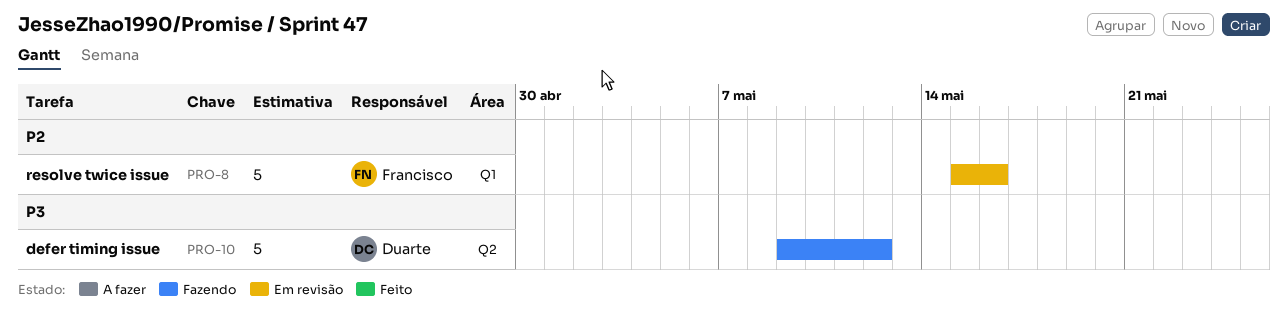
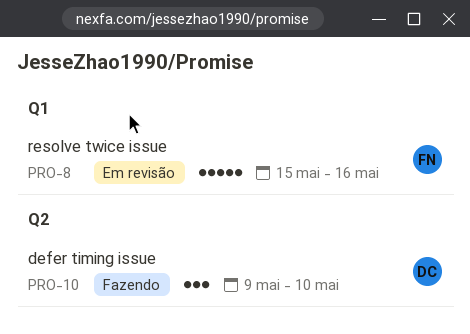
PRO-10, estimate: 5 -> 3
PRO-10, due: May 12 -> May 10

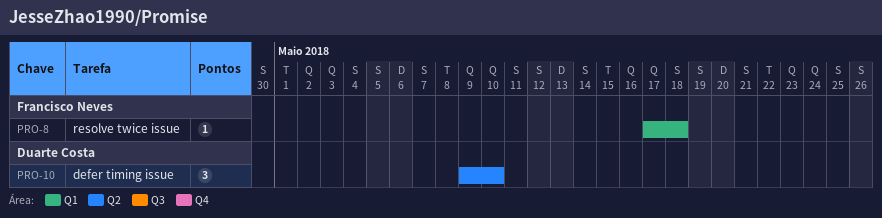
PRO-8, estimate: 5 -> 1
PRO-8, start: May 15 -> May 17
PRO-8, due: May 16 -> May 18

